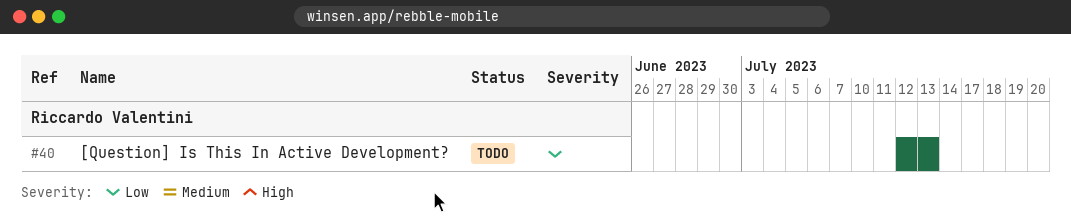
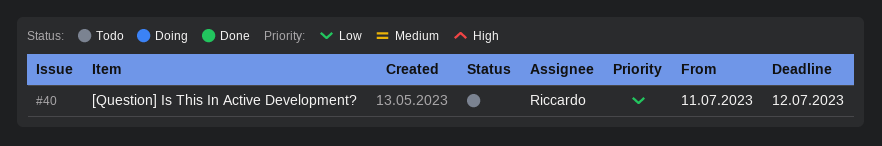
#40, start: Jul 12 -> Jul 11
#40, due: Jul 13 -> Jul 12

